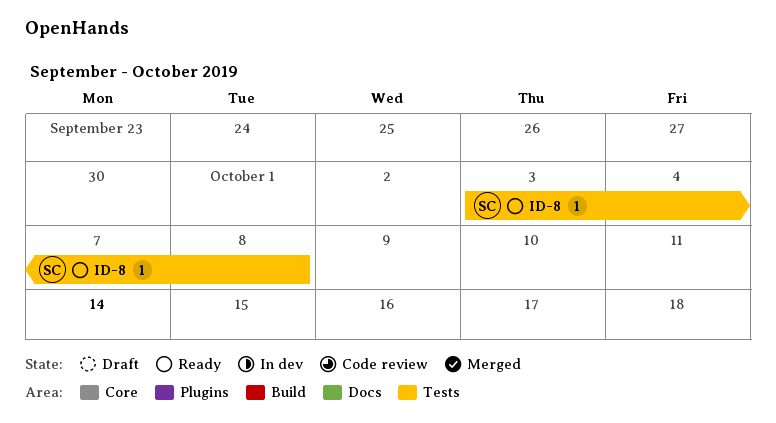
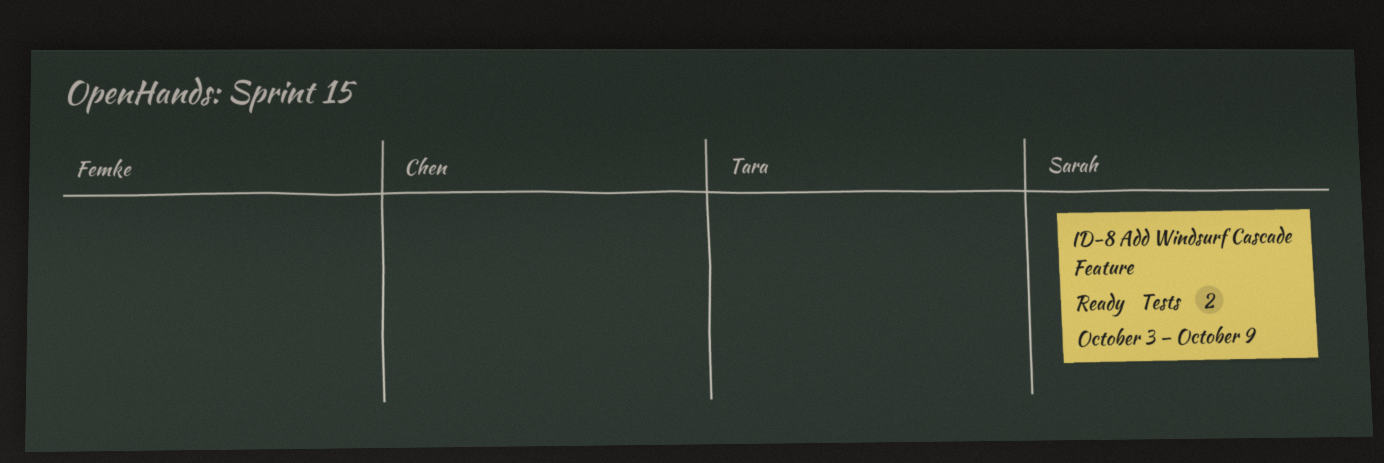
ID-8, estimate: 1 -> 2
ID-8, due: Oct 8 -> Oct 9

